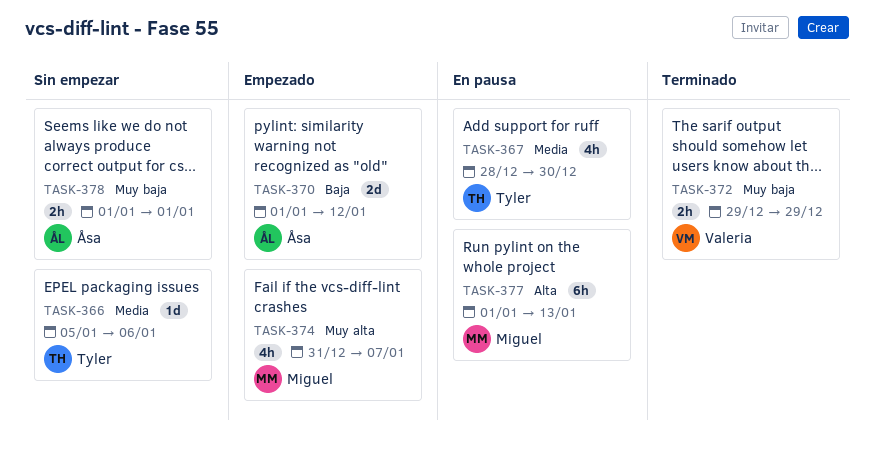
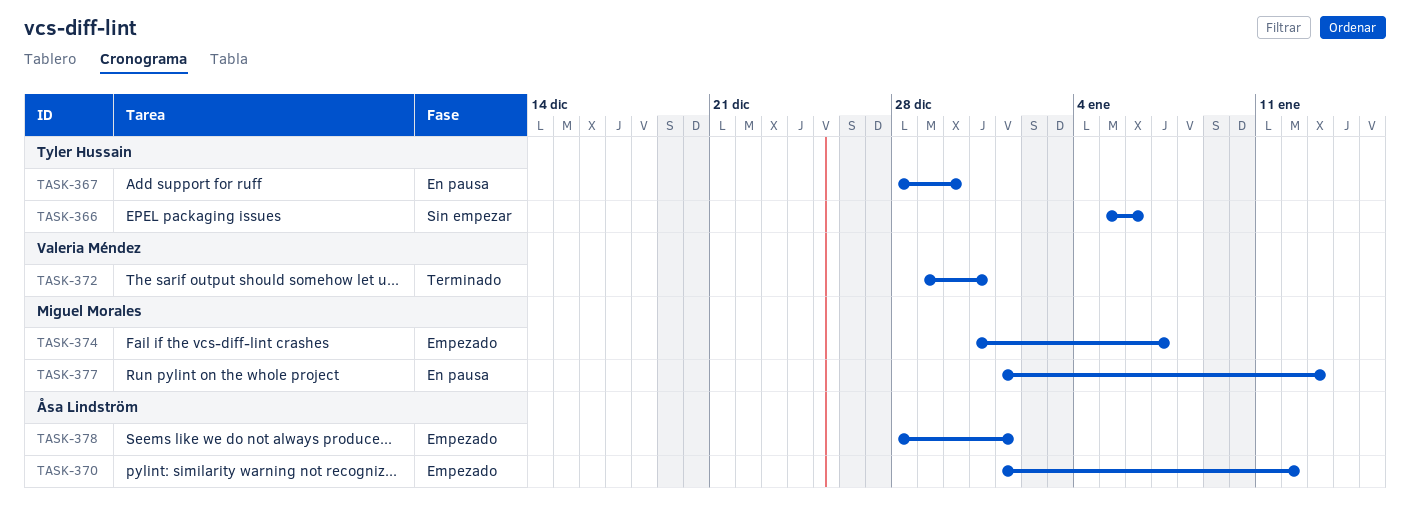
TASK-372, due: Dec 29 -> Dec 31
TASK-378, status: Sin empezar -> Empezado
TASK-378, start: Jan 1 -> Dec 28

